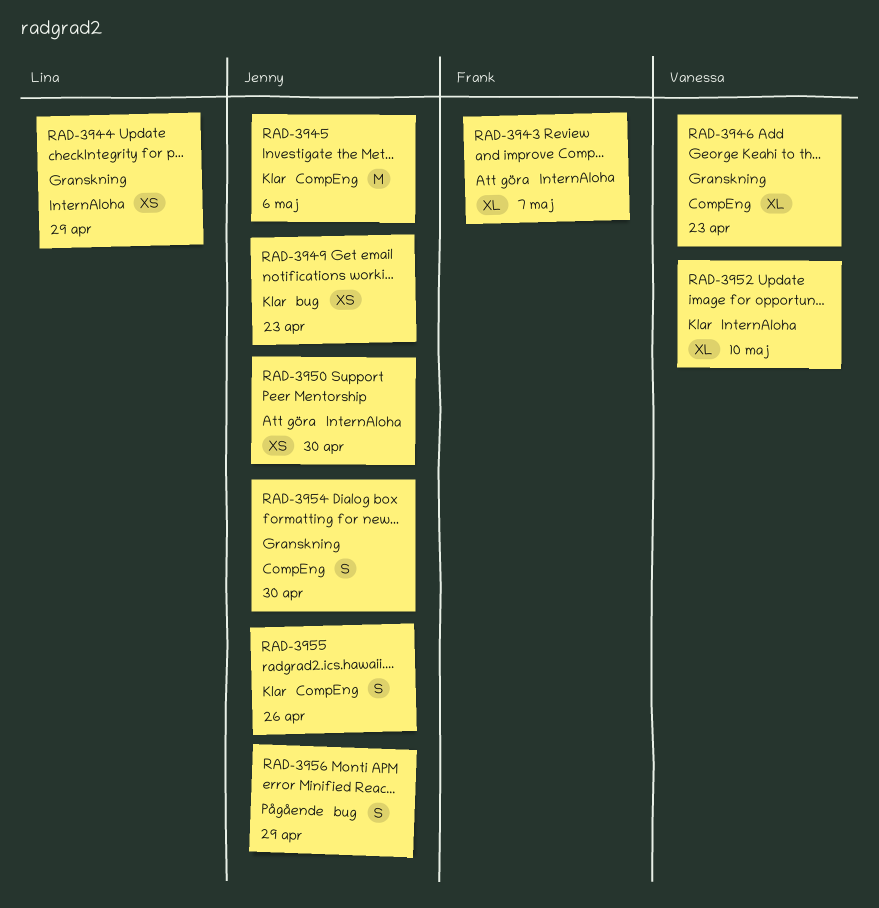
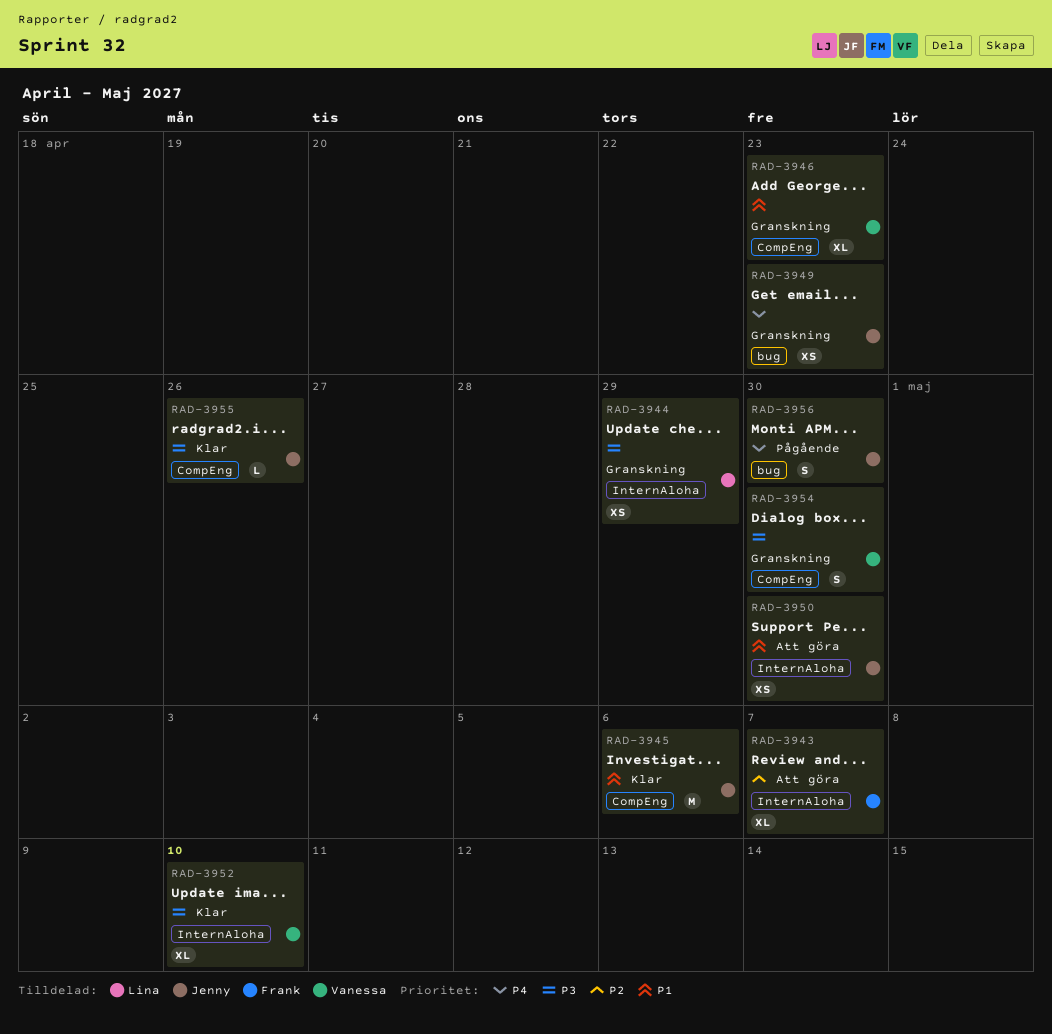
RAD-3949, status: Klar -> Granskning
RAD-3954, owner: Jenny -> Vanessa
RAD-3955, estimate: S -> L
RAD-3956, due: Apr 29 -> Apr 30

